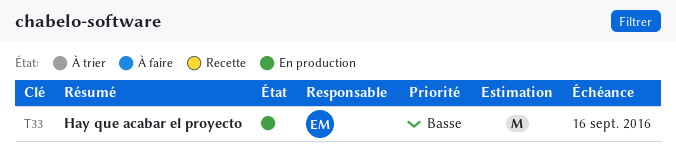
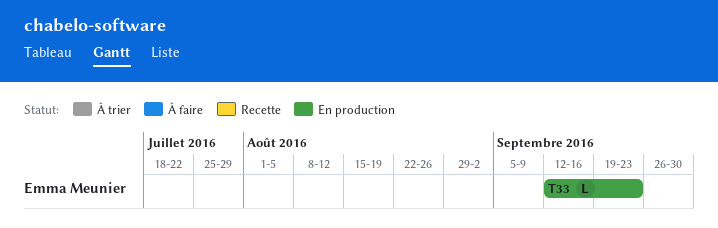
T33, estimate: M -> L
T33, due: Sep 16 -> Sep 23

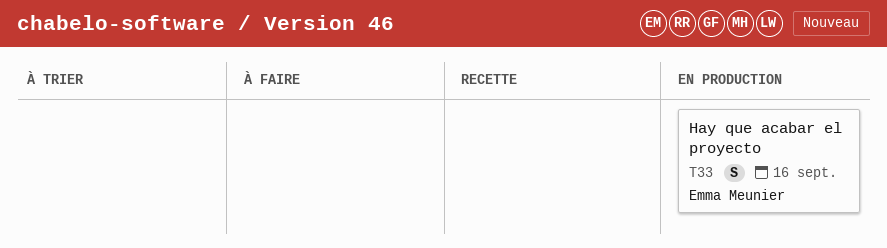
T33, estimate: L -> S
T33, due: Sep 23 -> Sep 16

